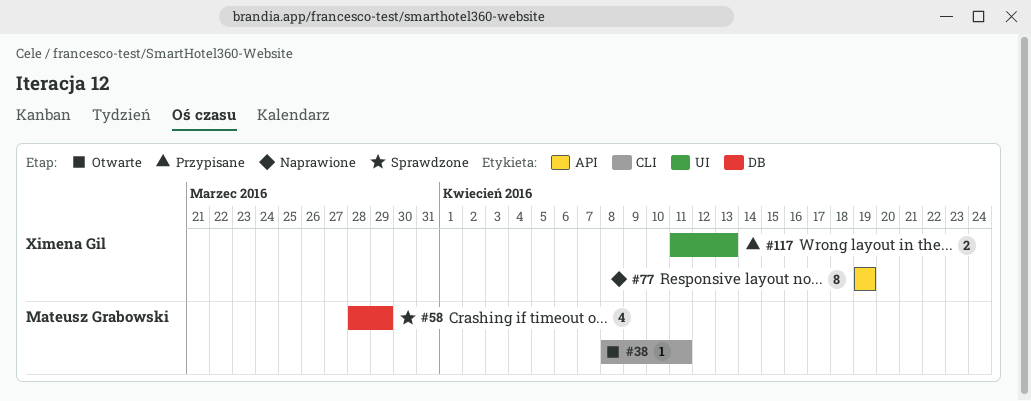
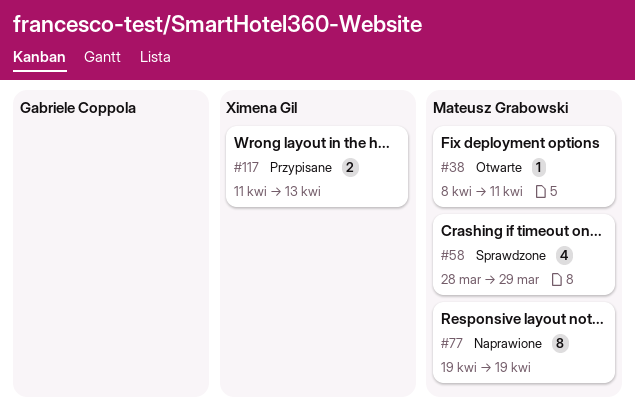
#77, owner: Ximena Gil -> Mateusz Grabowski

